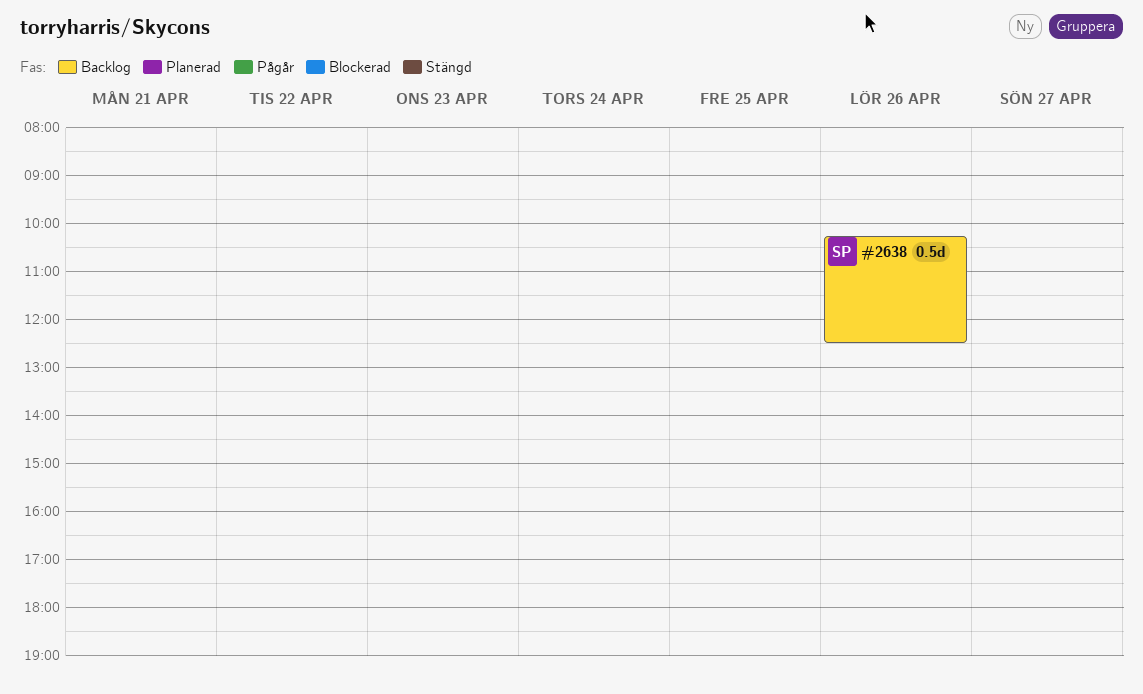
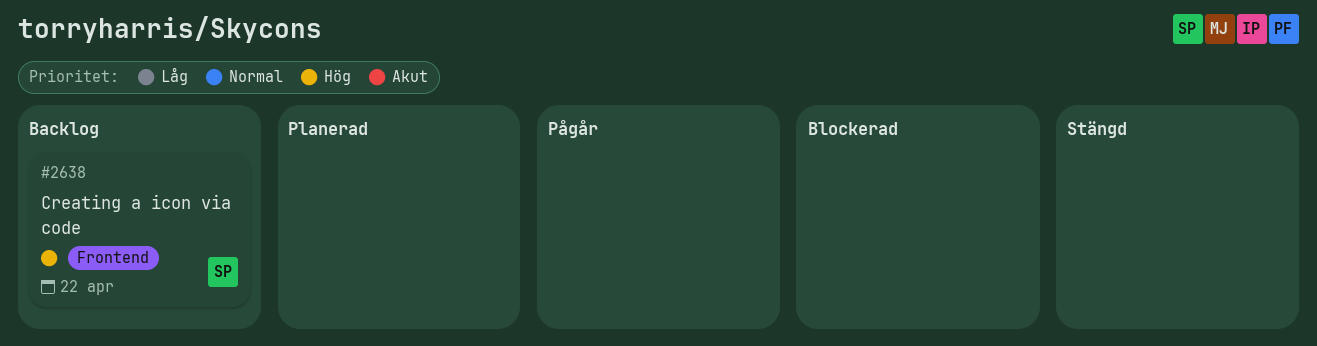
#2638, day: Apr 26 -> Apr 22

